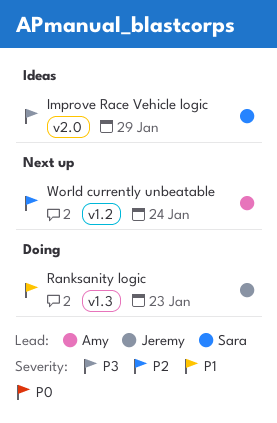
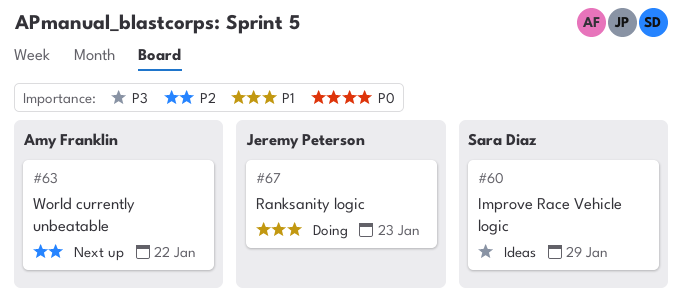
World currently unbeatable, due: Jan 24 -> Jan 22

